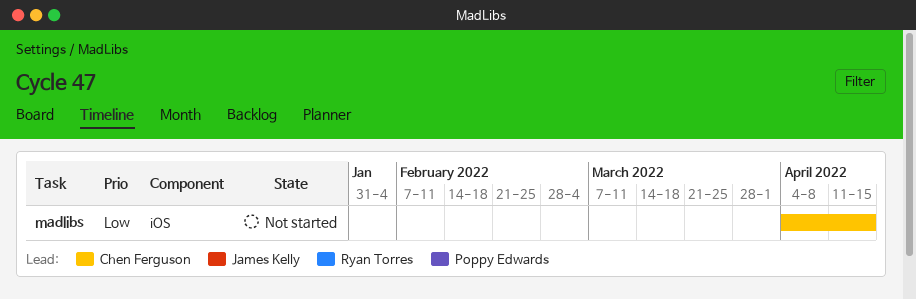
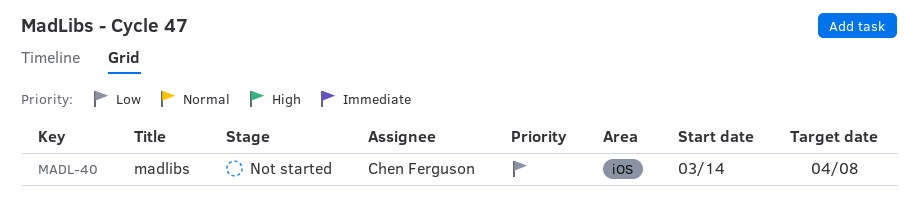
madlibs, start: Apr 4 -> Mar 14
madlibs, due: Apr 15 -> Apr 8

